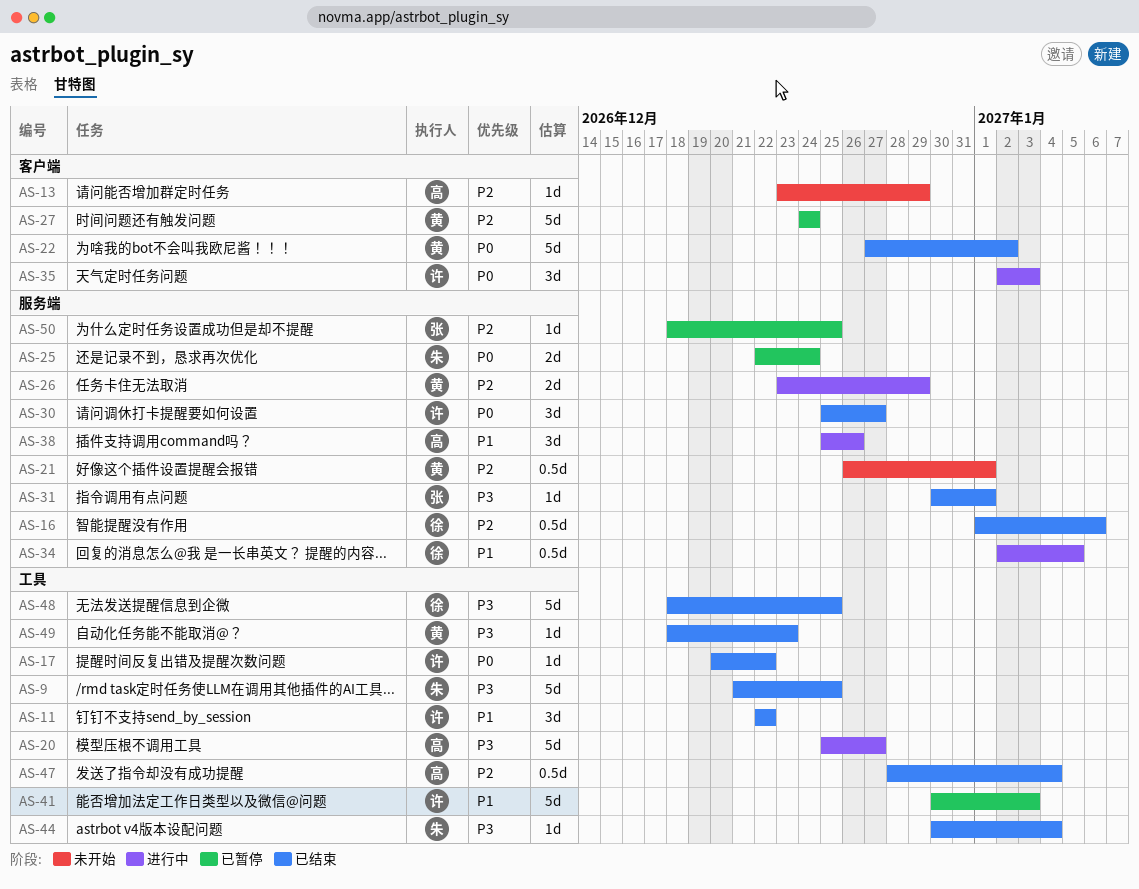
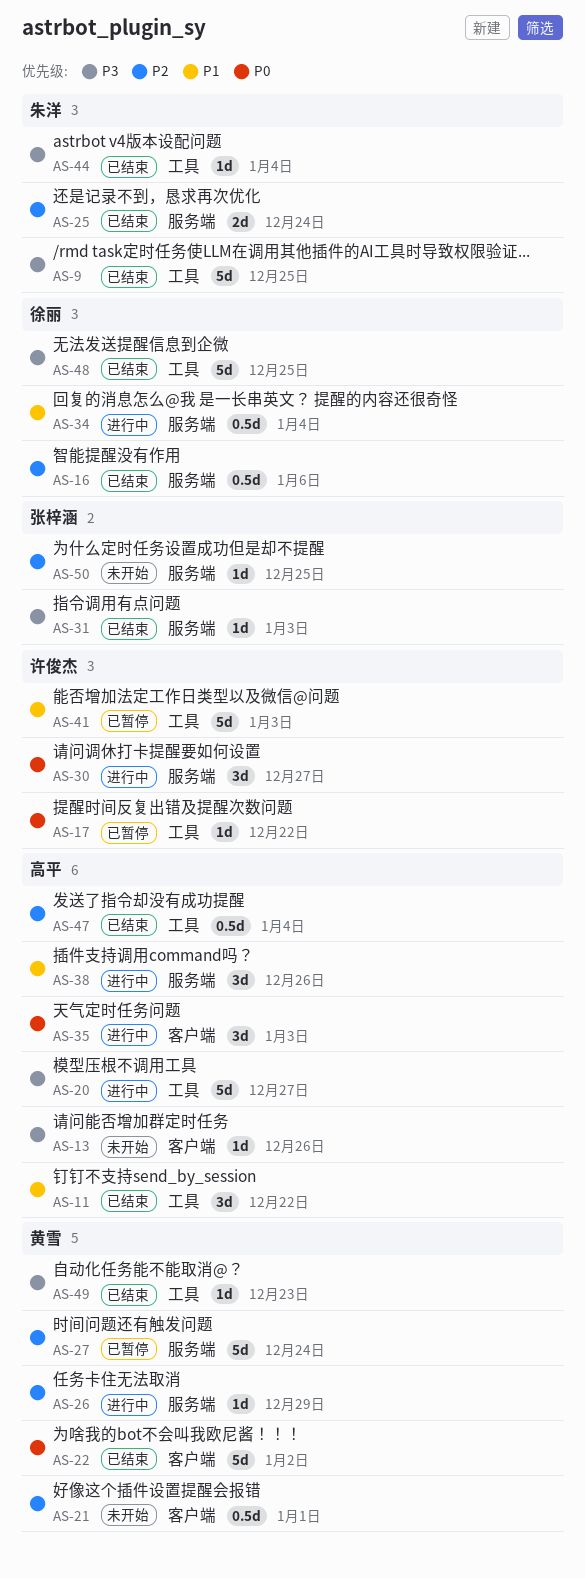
AS-11, owner: 许俊杰 -> 高平
AS-13, priority: P2 -> P3
AS-13, due: Dec 29 -> Dec 26
AS-17, status: 已结束 -> 已暂停
AS-21, label: 服务端 -> 客户端
AS-25, status: 已暂停 -> 已结束
AS-25, priority: P0 -> P2
AS-26, estimate: 2d -> 1d
AS-27, label: 客户端 -> 服务端
AS-30, status: 已结束 -> 进行中
AS-31, due: Jan 1 -> Jan 3
AS-34, due: Jan 5 -> Jan 4
AS-35, owner: 许俊杰 -> 高平
AS-50, status: 已暂停 -> 未开始

